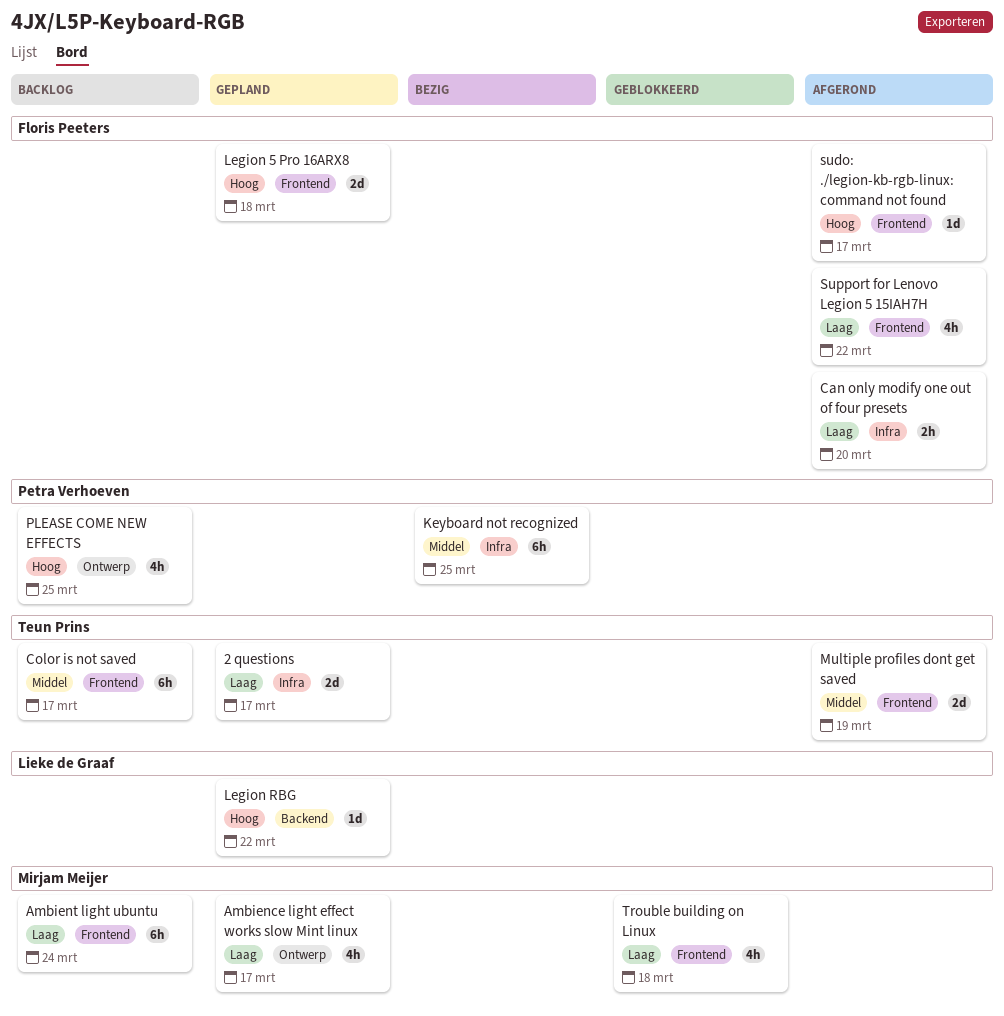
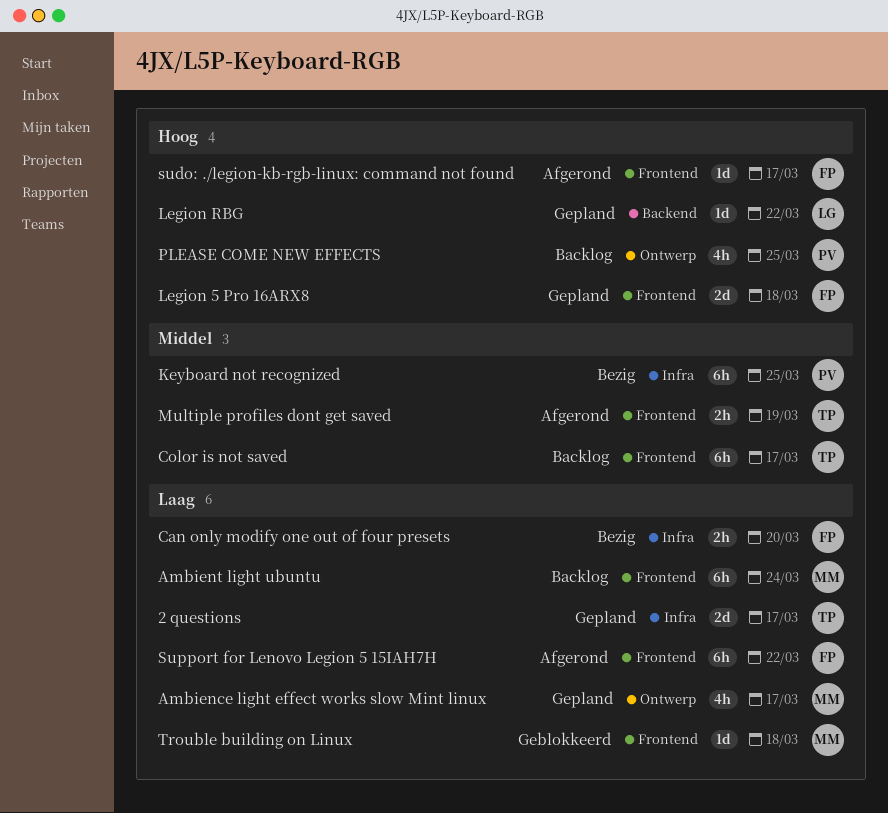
Can only modify one out of four presets, status: Afgerond -> Bezig
Multiple profiles dont get saved, estimate: 2d -> 2h
Support for Lenovo Legion 5 15IAH7H, estimate: 4h -> 6h
Trouble building on Linux, estimate: 4h -> 1d

